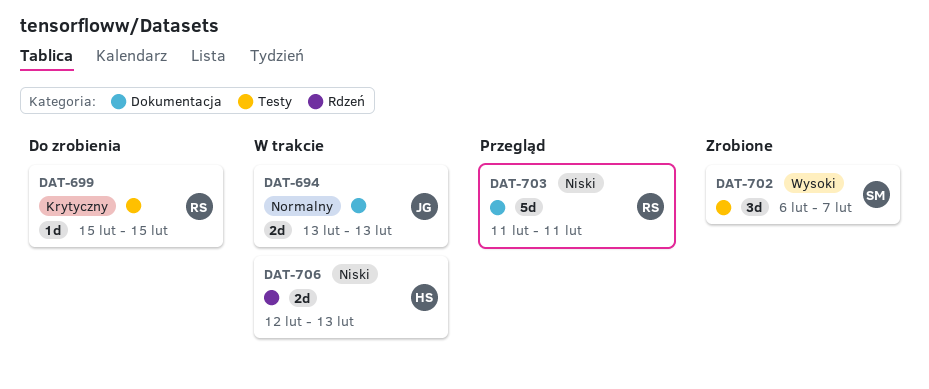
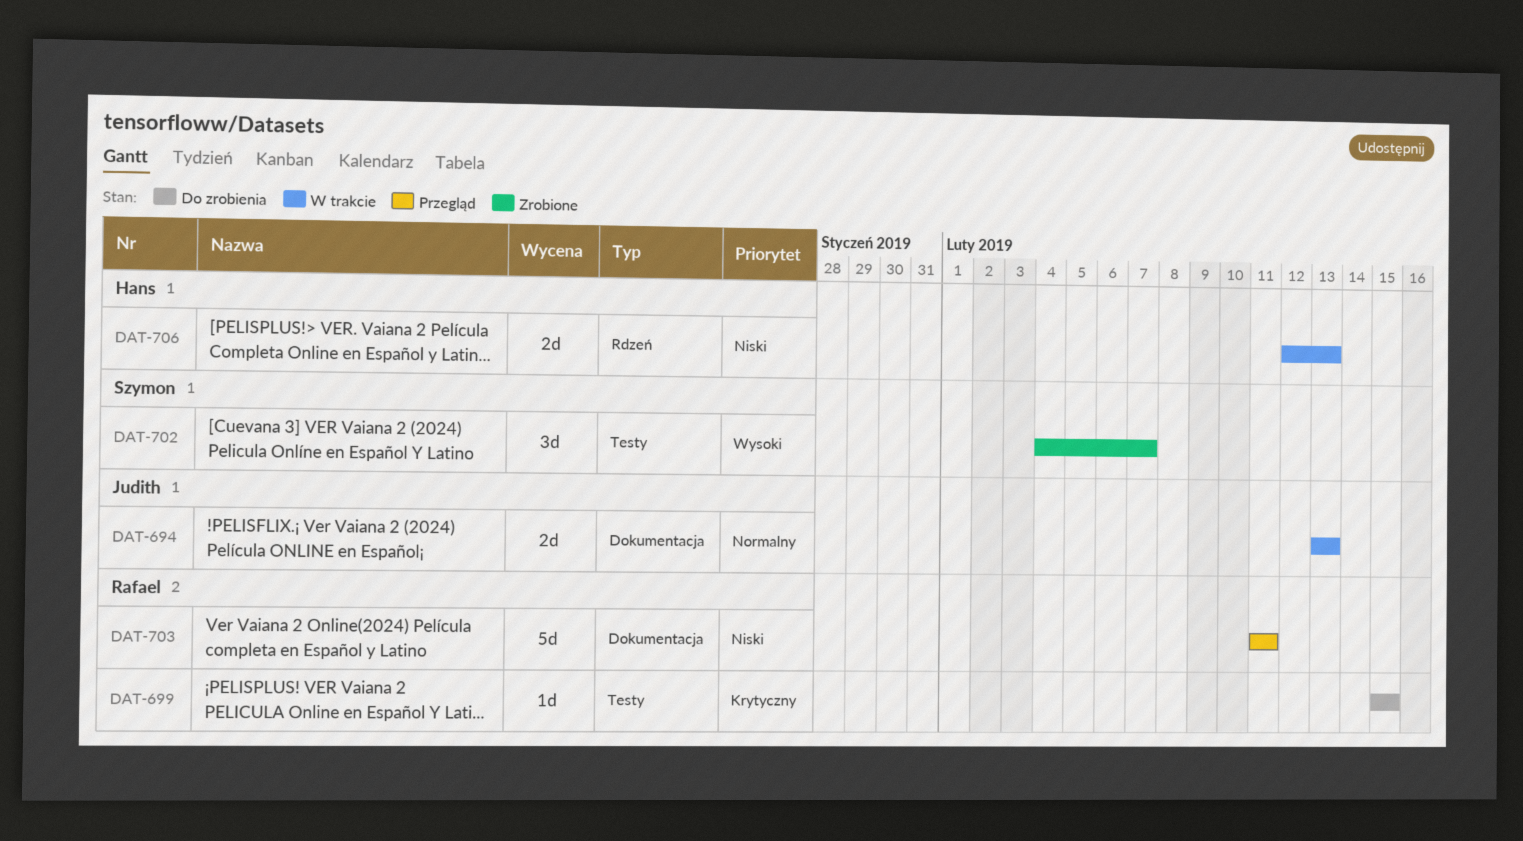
DAT-702, start: Feb 6 -> Feb 4

